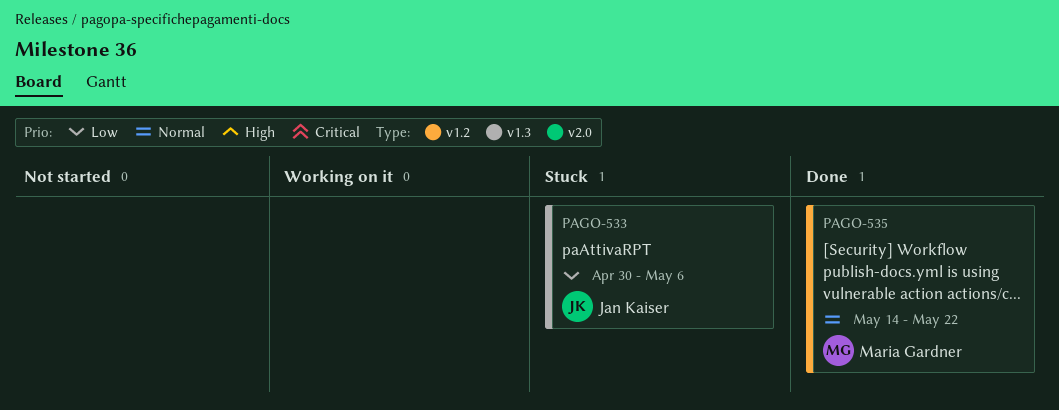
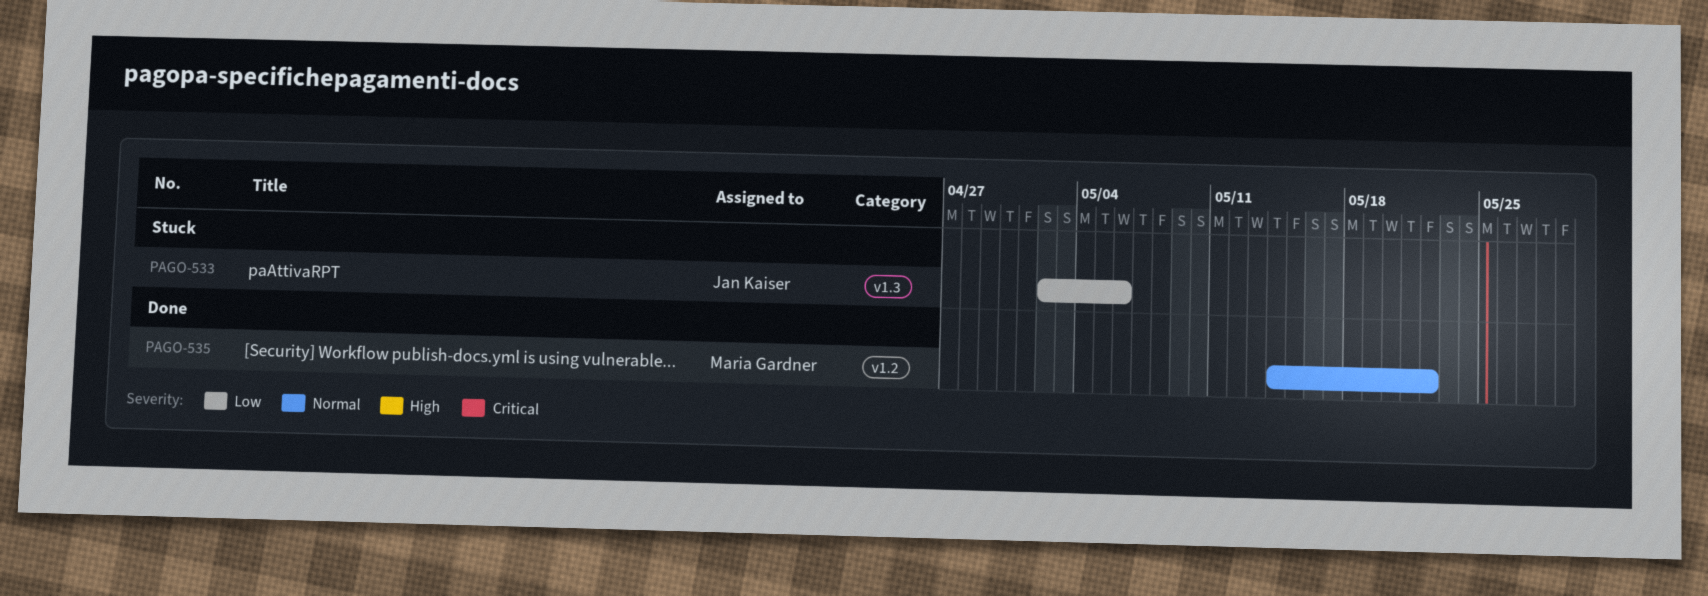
PAGO-533, start: Apr 30 -> May 2

